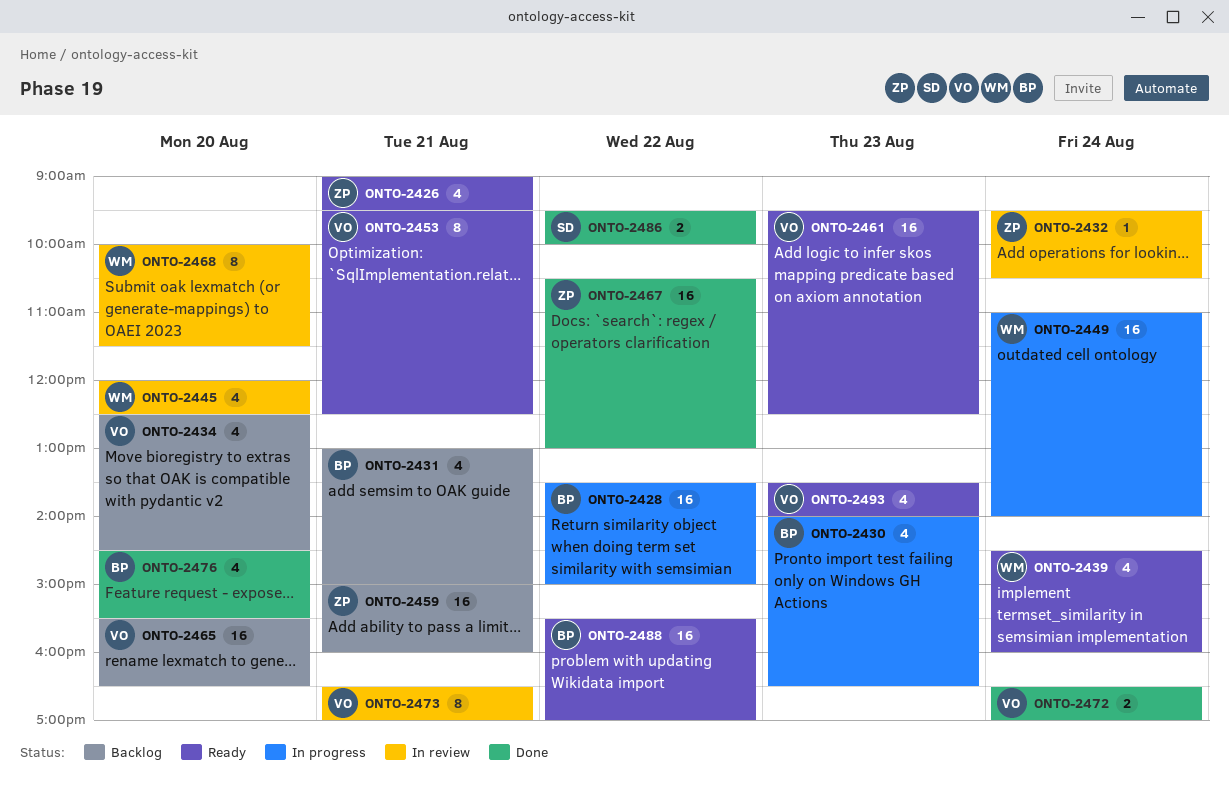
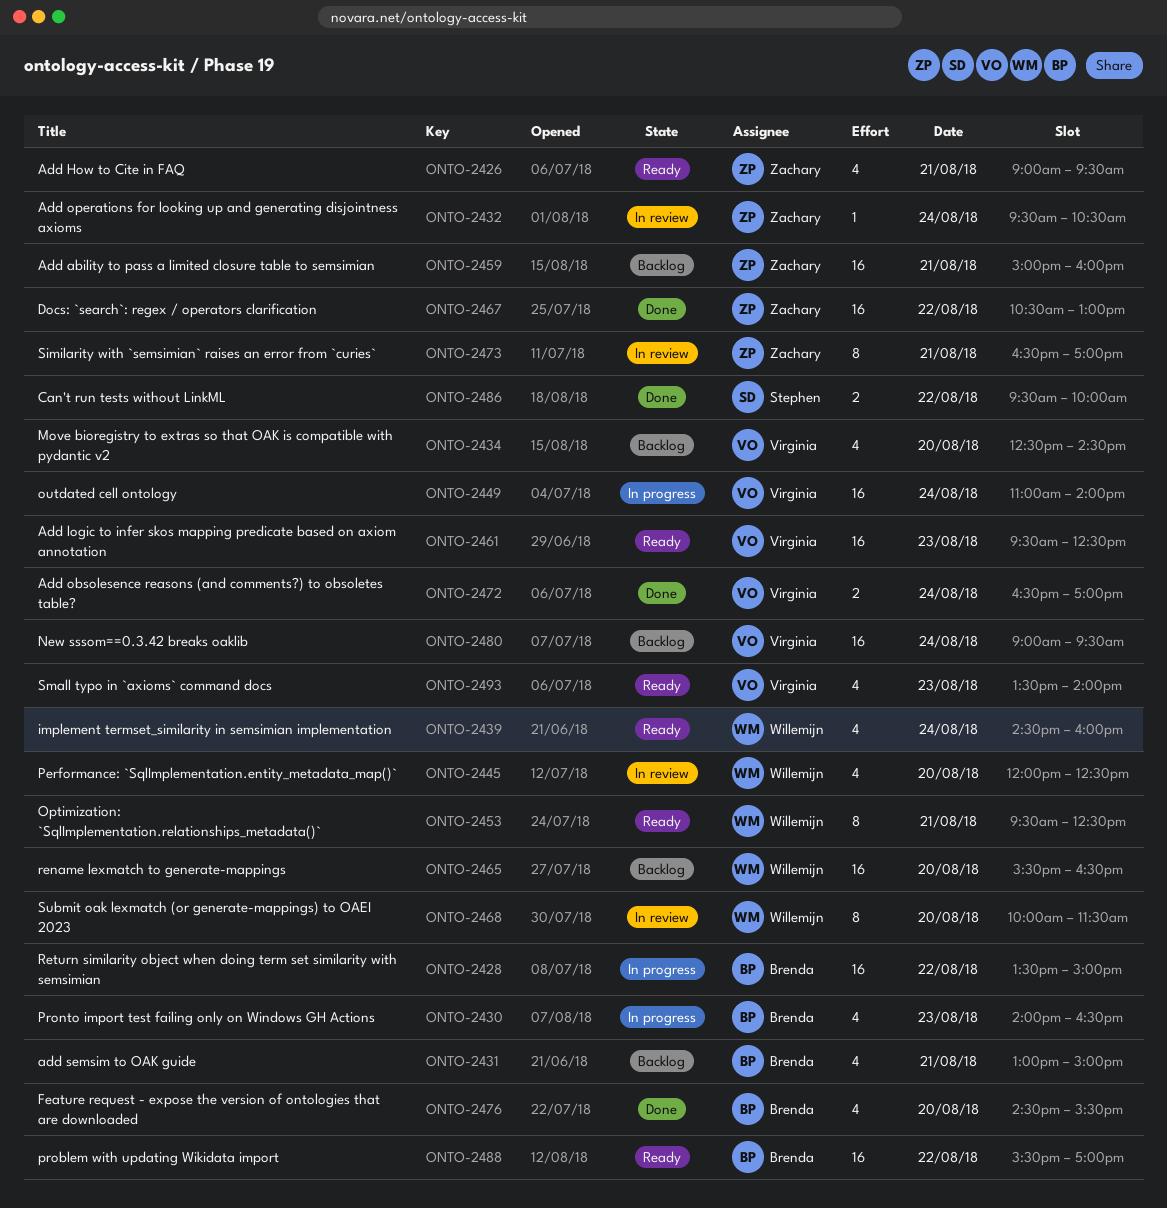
ONTO-2449, owner: Willemijn -> Virginia
ONTO-2453, owner: Virginia -> Willemijn
ONTO-2465, owner: Virginia -> Willemijn
ONTO-2473, owner: Virginia -> Zachary
ONTO-2480: none -> present

